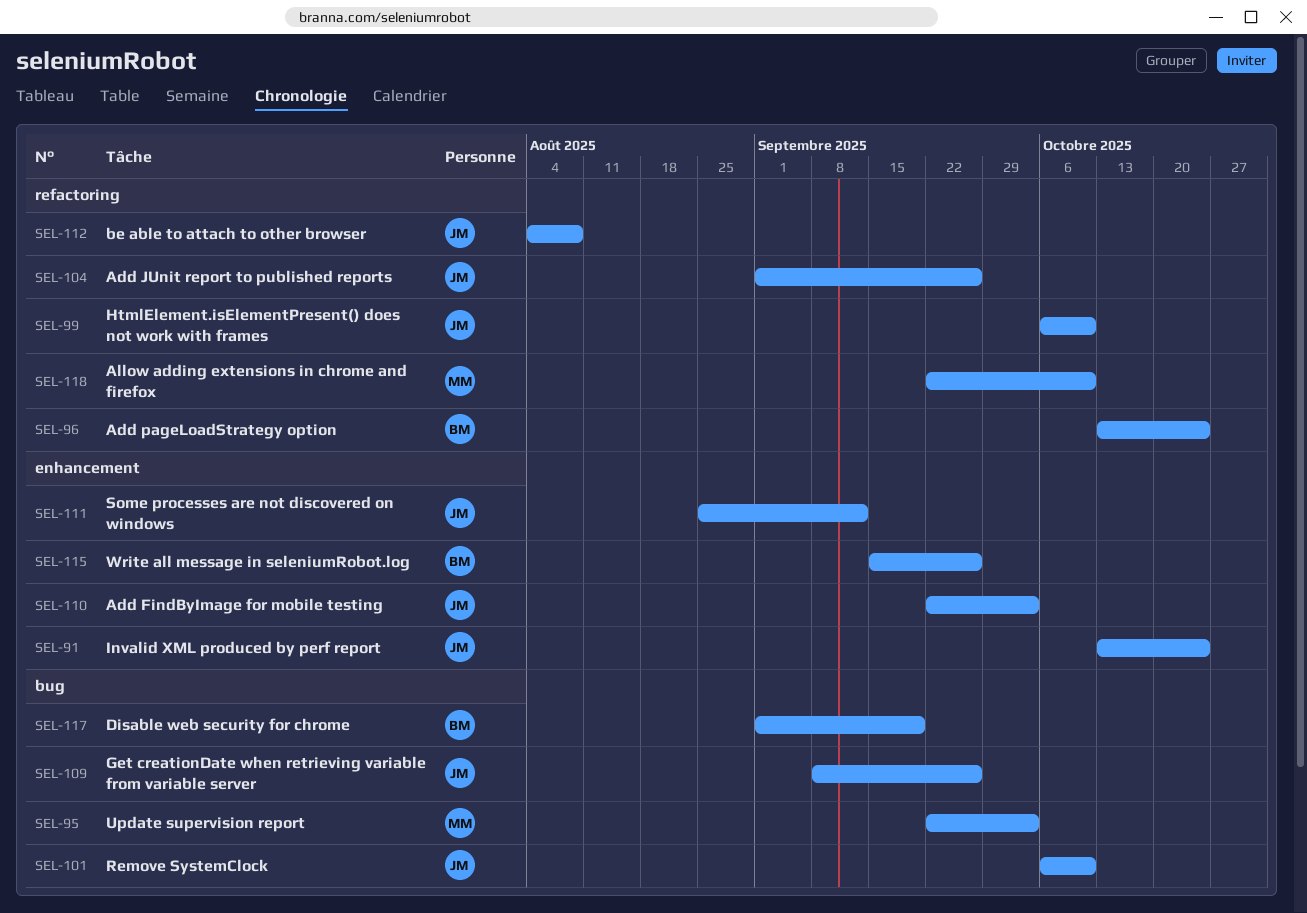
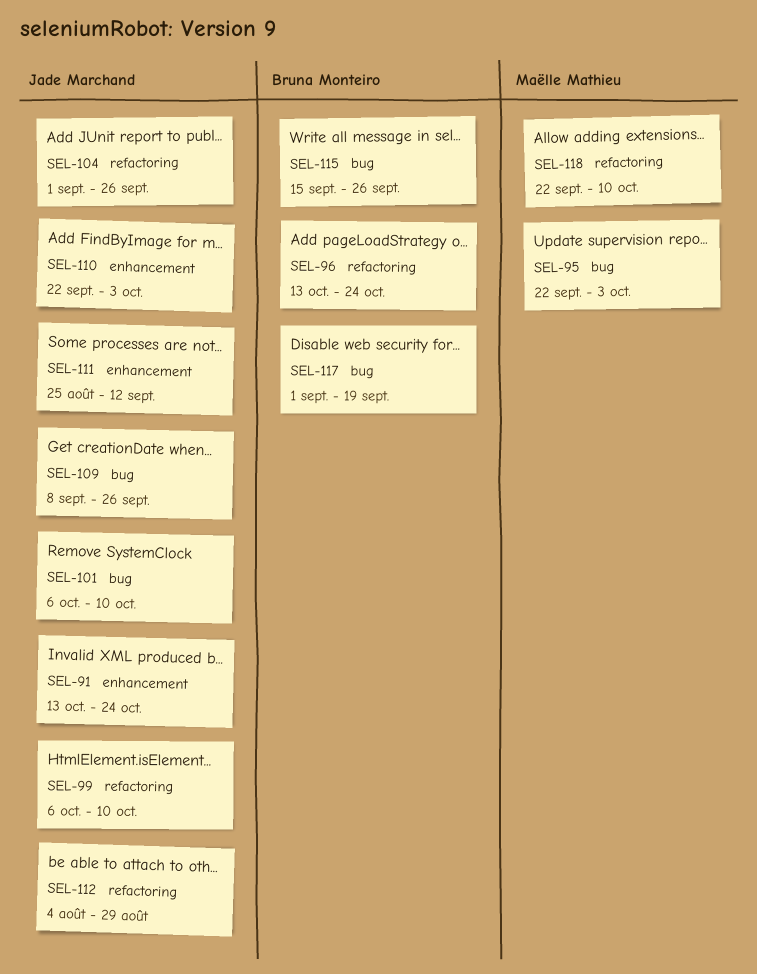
SEL-112, due: Aug 8 -> Aug 29
SEL-115, label: enhancement -> bug

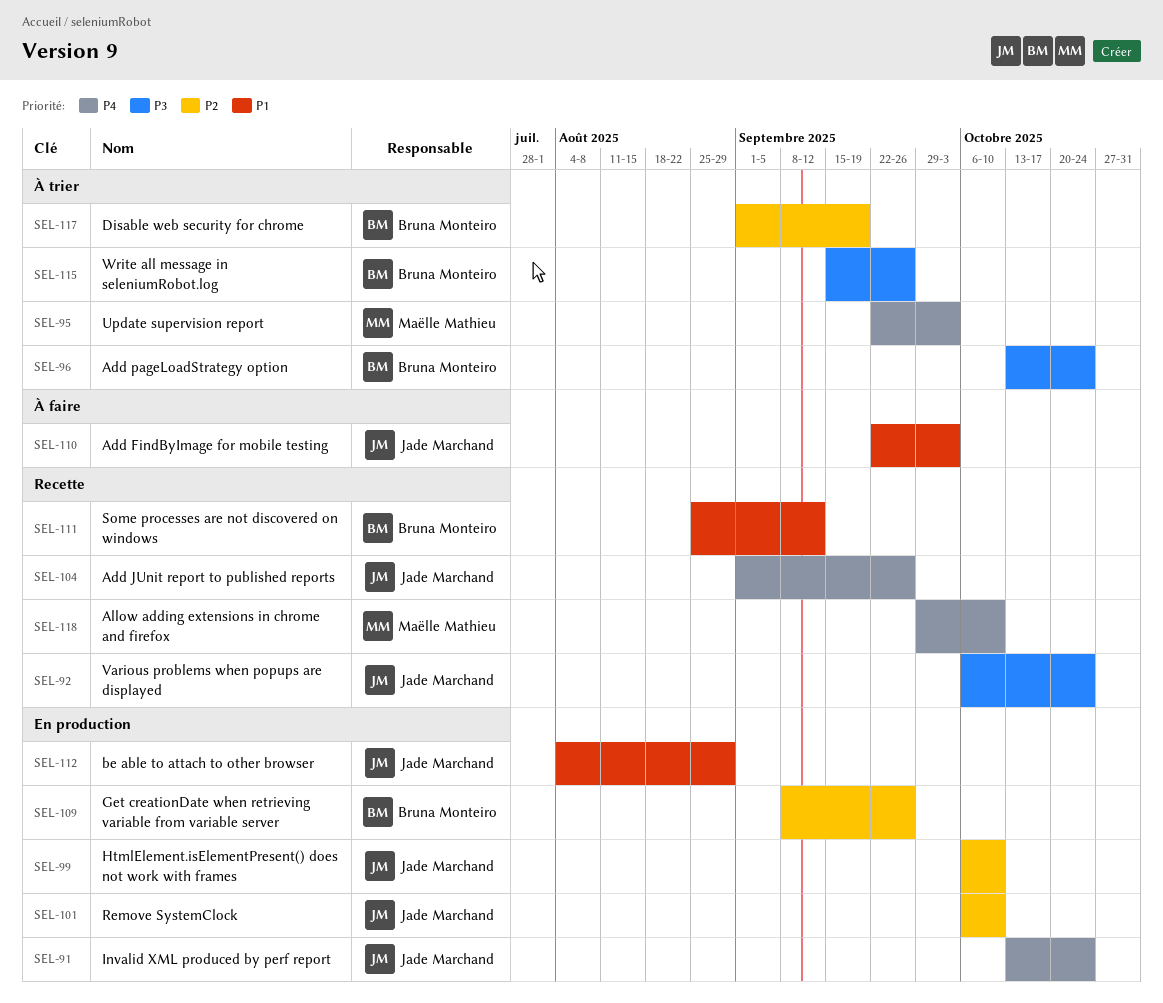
SEL-92: none -> present
SEL-109, owner: Jade Marchand -> Bruna Monteiro
SEL-111, owner: Jade Marchand -> Bruna Monteiro
SEL-118, start: Sep 22 -> Sep 29

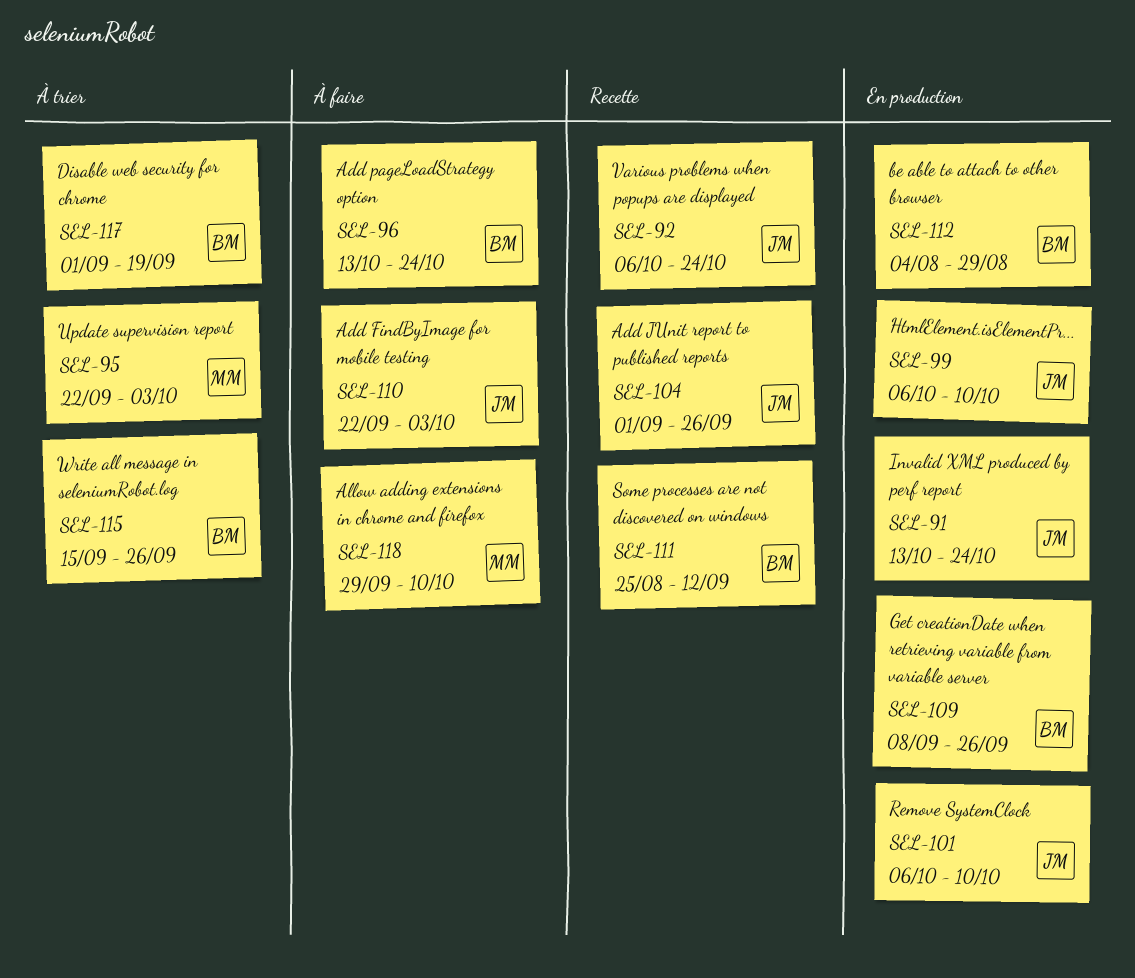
SEL-96, status: À trier -> À faire
SEL-112, owner: Jade Marchand -> Bruna Monteiro
SEL-118, status: Recette -> À faire

